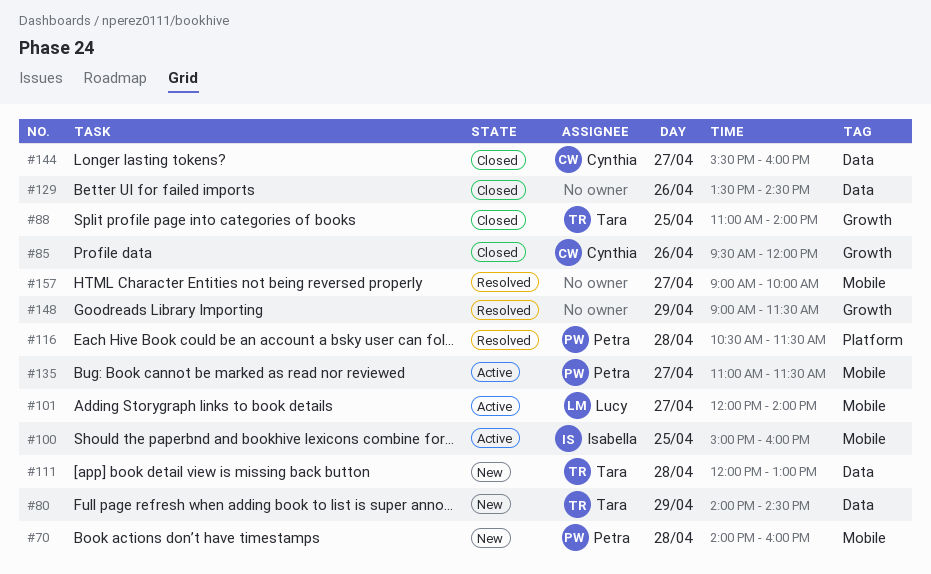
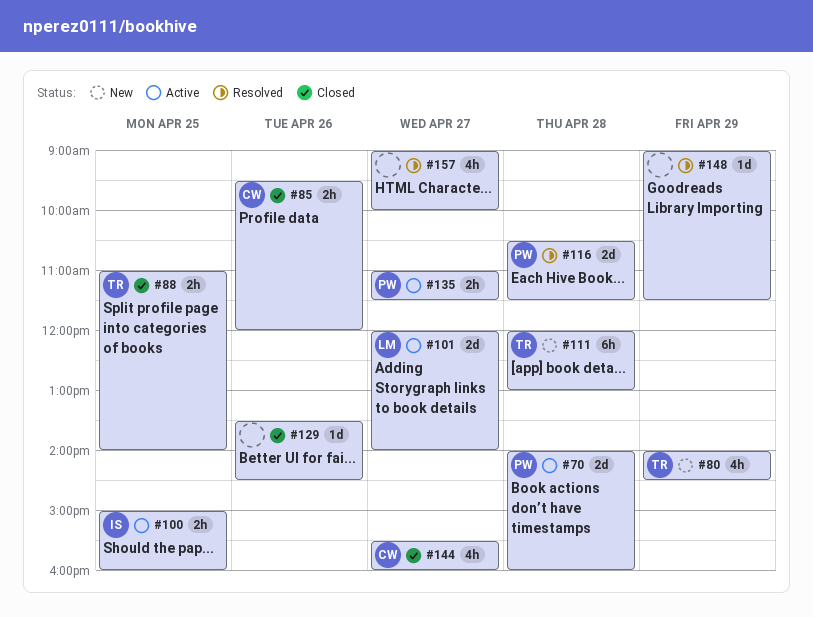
#70, status: New -> Active

